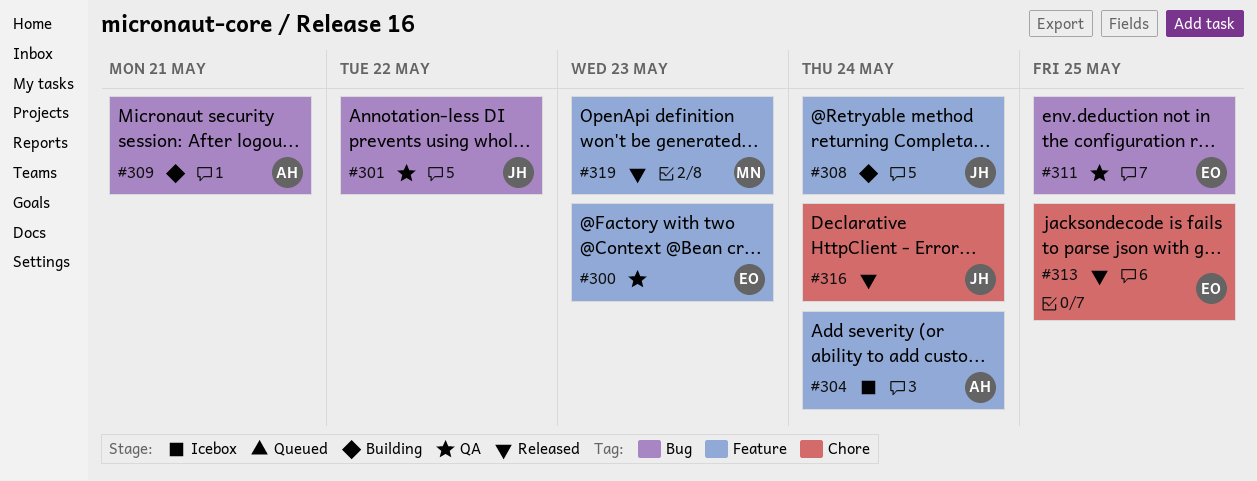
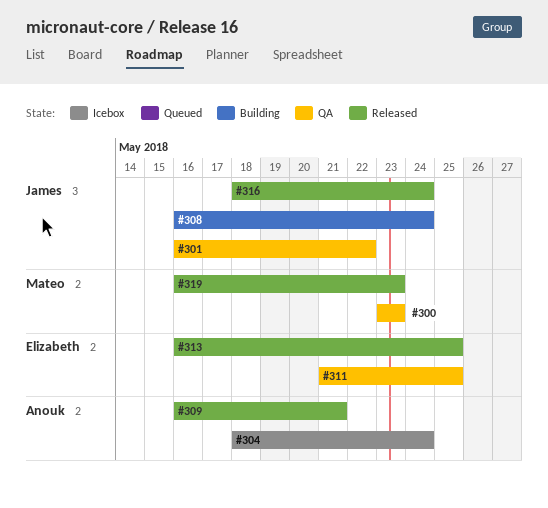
#300, owner: Elizabeth -> Mateo
#309, status: Building -> Released

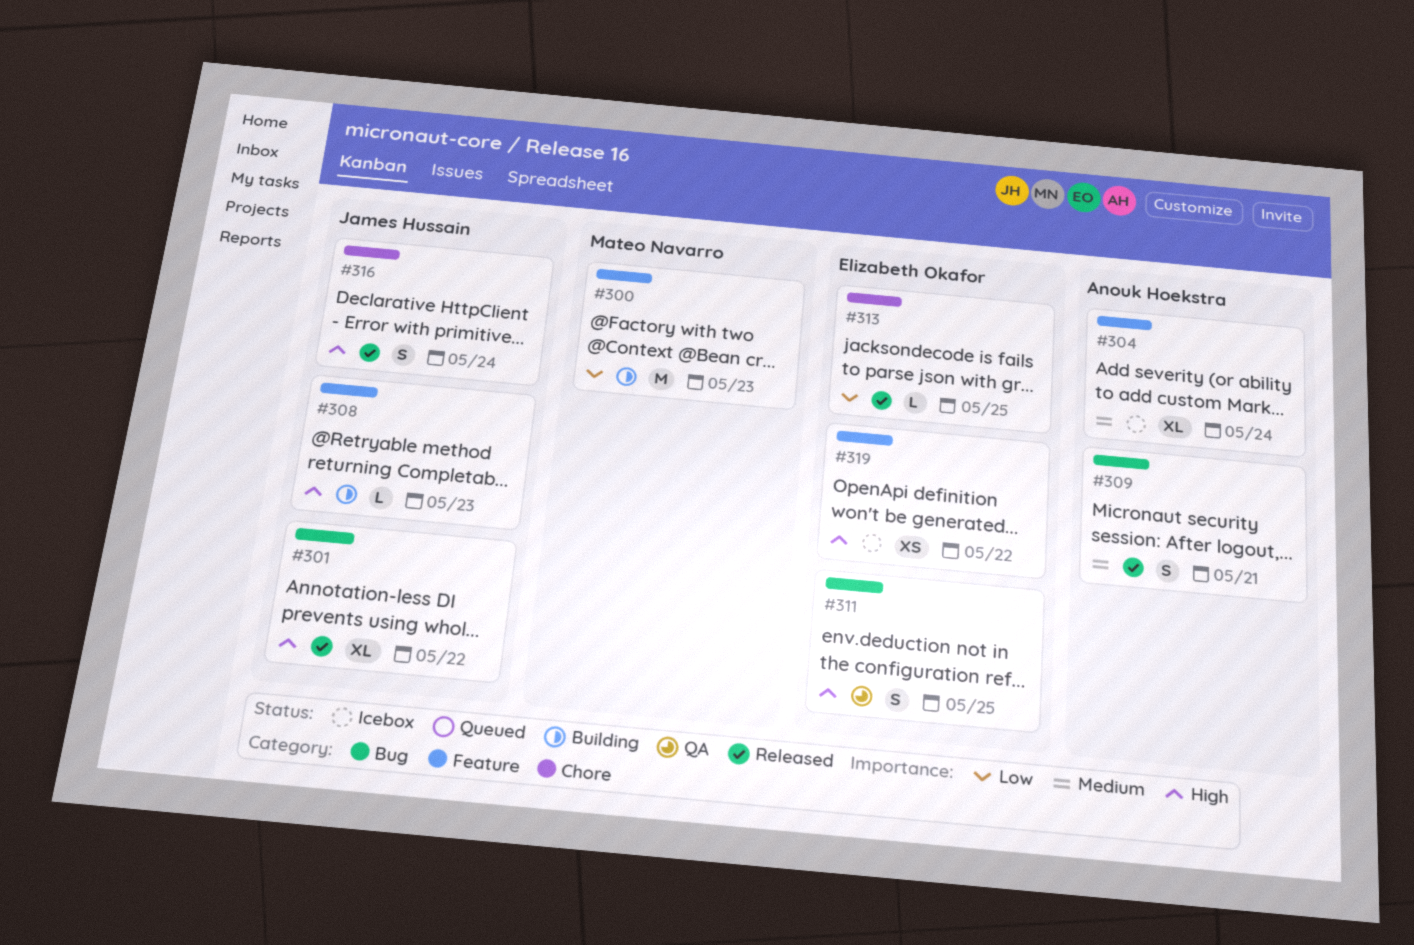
#300, status: QA -> Building
#301, status: QA -> Released
#308, due: May 24 -> May 23
#319, status: Released -> Icebox
#319, owner: Mateo Navarro -> Elizabeth Okafor
#319, due: May 23 -> May 22

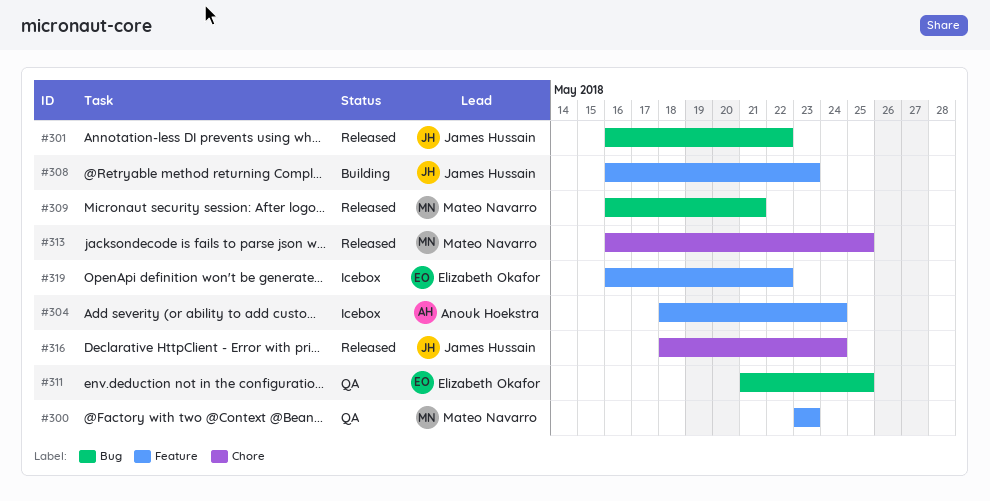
#300, status: Building -> QA
#309, owner: Anouk Hoekstra -> Mateo Navarro
#313, owner: Elizabeth Okafor -> Mateo Navarro

